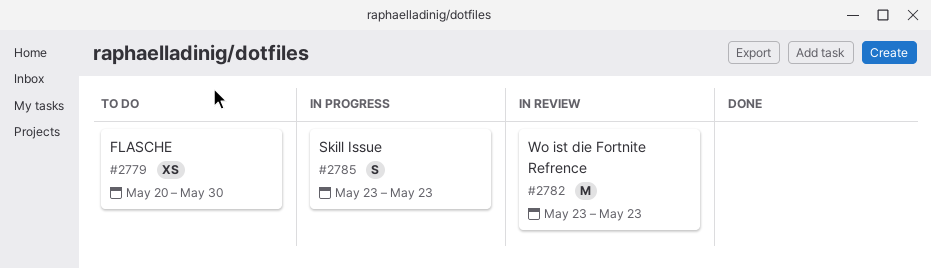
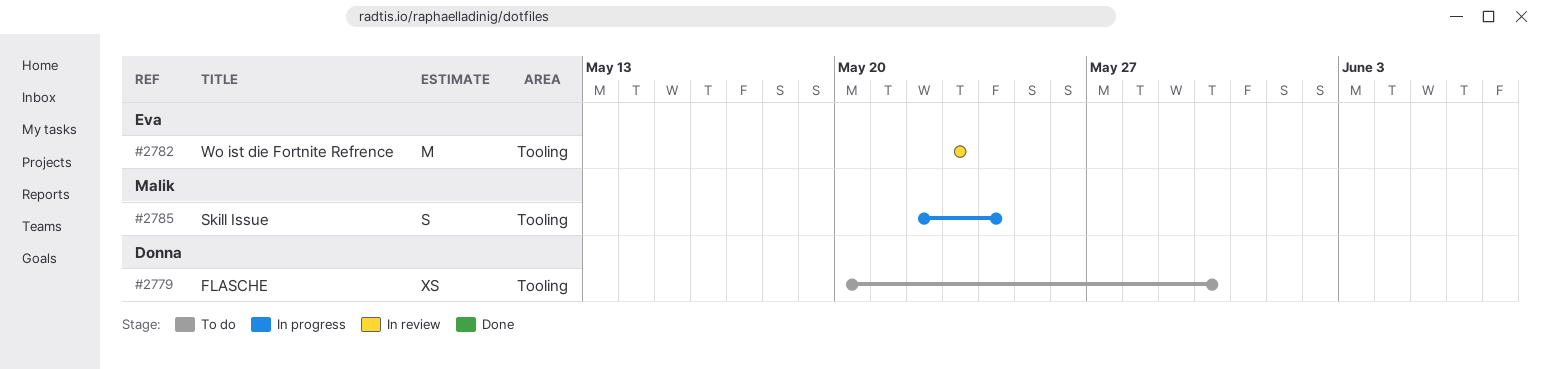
#2785, start: May 23 -> May 22
#2785, due: May 23 -> May 24

